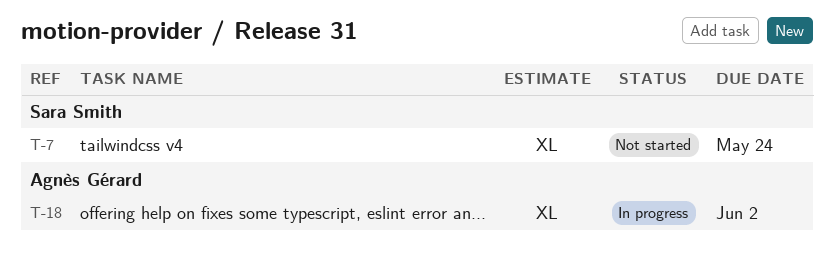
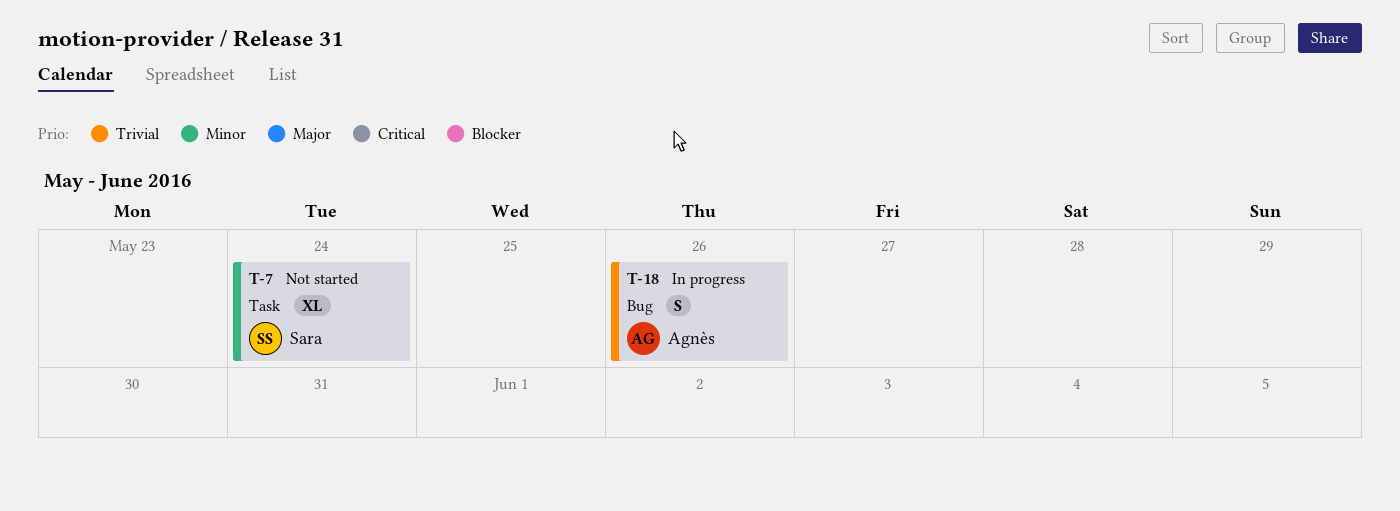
T-18, estimate: XL -> S
T-18, due: Jun 2 -> May 26

